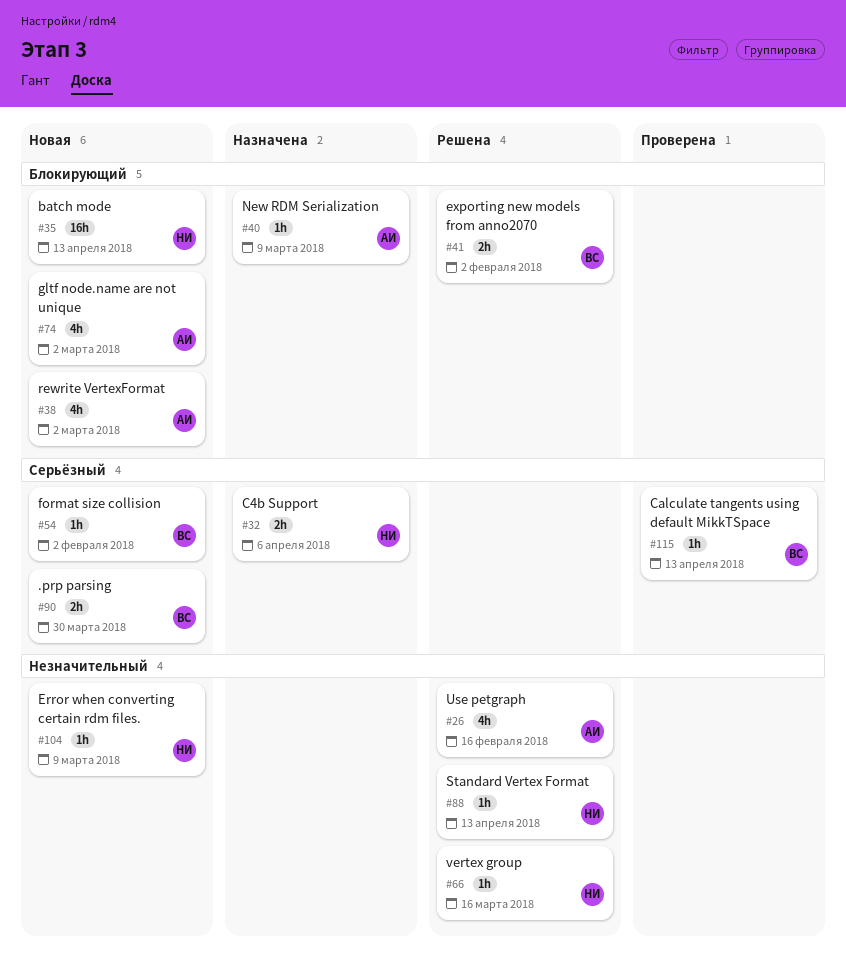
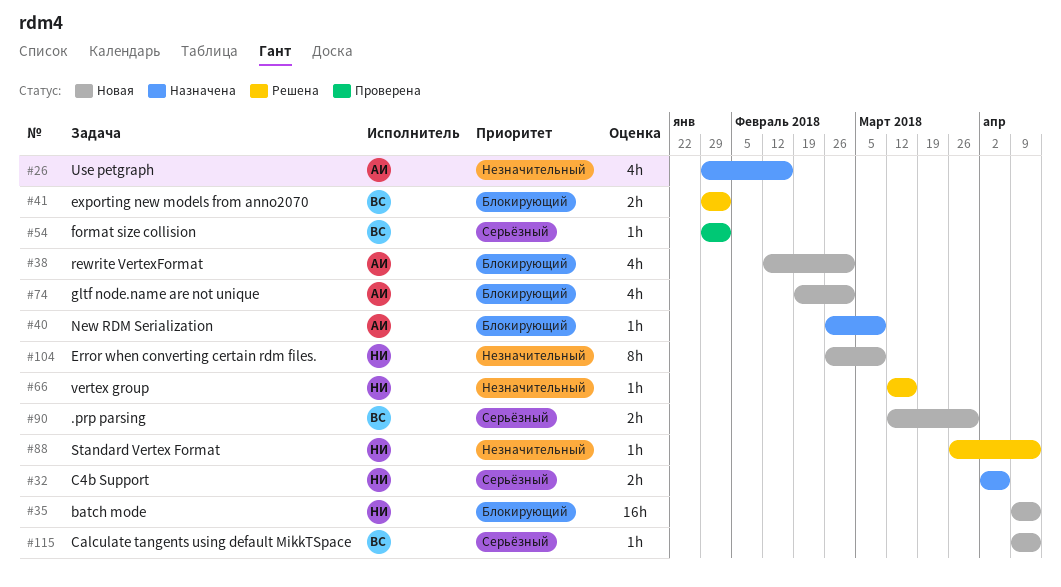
#26, status: Решена -> Назначена
#54, status: Новая -> Проверена
#104, estimate: 1h -> 8h
#115, status: Проверена -> Новая

